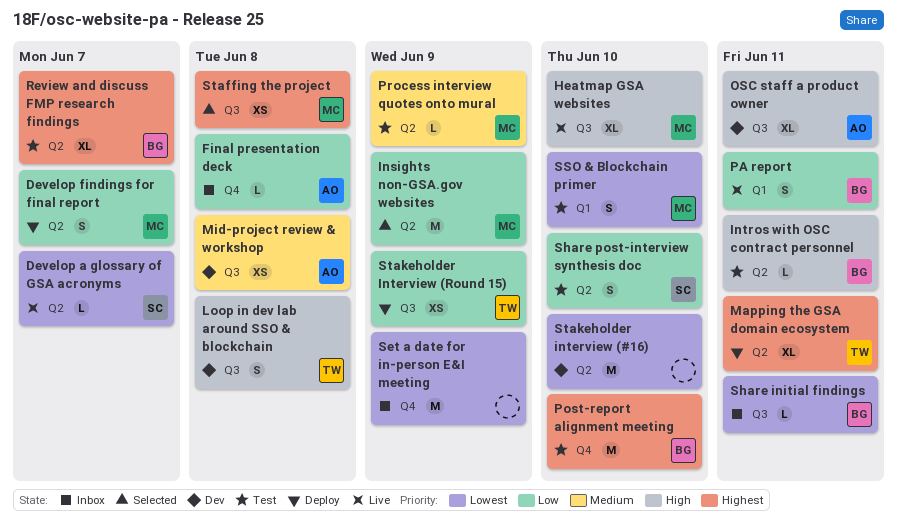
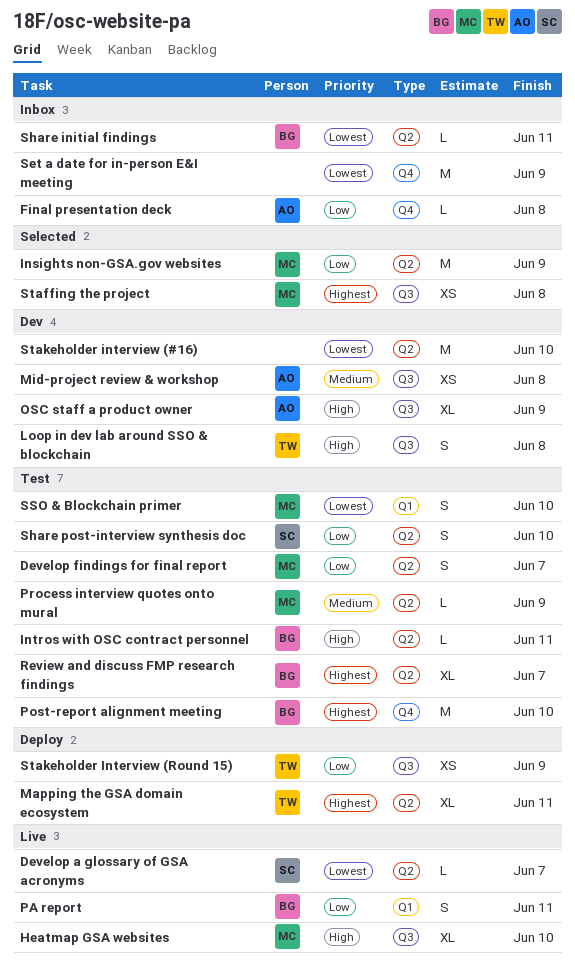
Develop findings for final report, status: Deploy -> Test
OSC staff a product owner, due: Jun 11 -> Jun 9
Share initial findings, label: Q3 -> Q2

